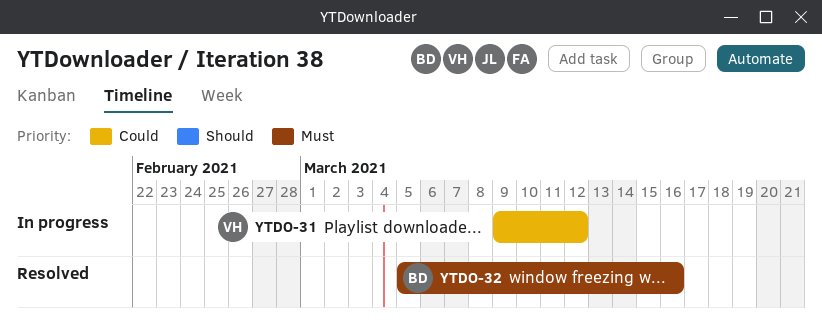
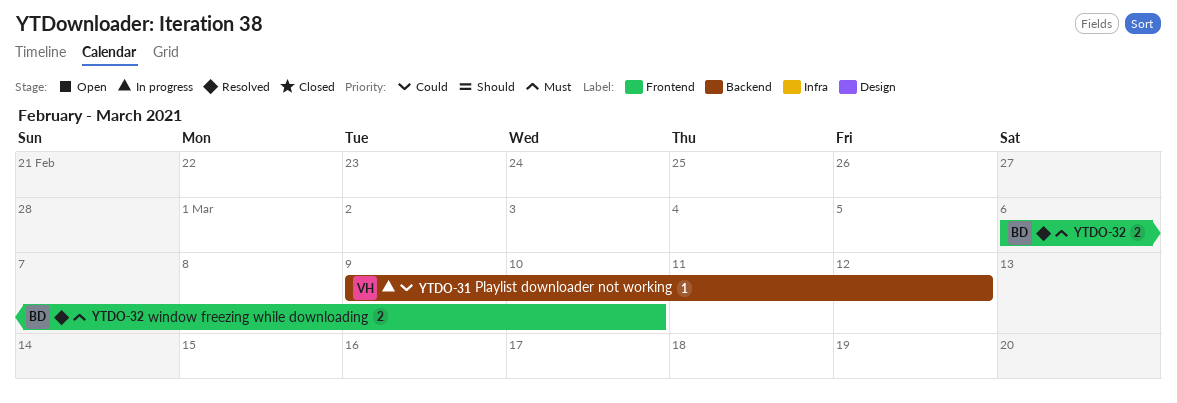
YTDO-32, start: Mar 5 -> Mar 6
YTDO-32, due: Mar 16 -> Mar 10

